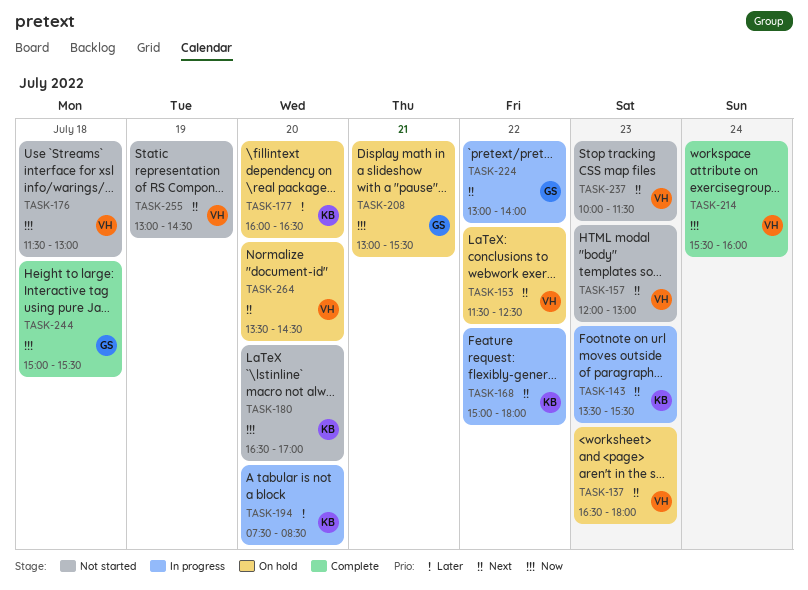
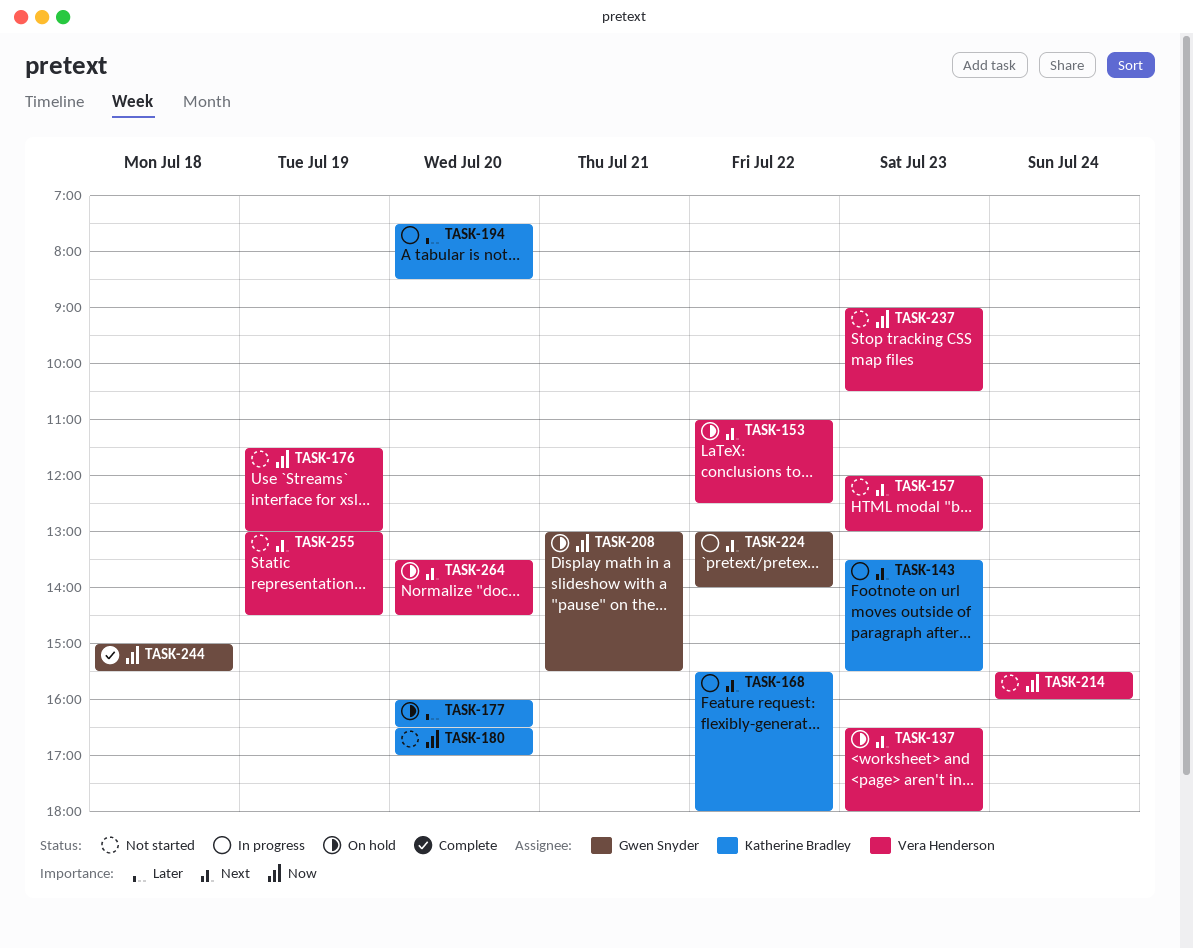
TASK-153, begins: 11:30 -> 11:00
TASK-168, begins: 15:00 -> 15:30
TASK-176, day: Jul 18 -> Jul 19
TASK-214, status: Complete -> Not started
TASK-237, priority: Next -> Now
TASK-237, begins: 10:00 -> 09:00
TASK-237, ends: 11:30 -> 10:30

